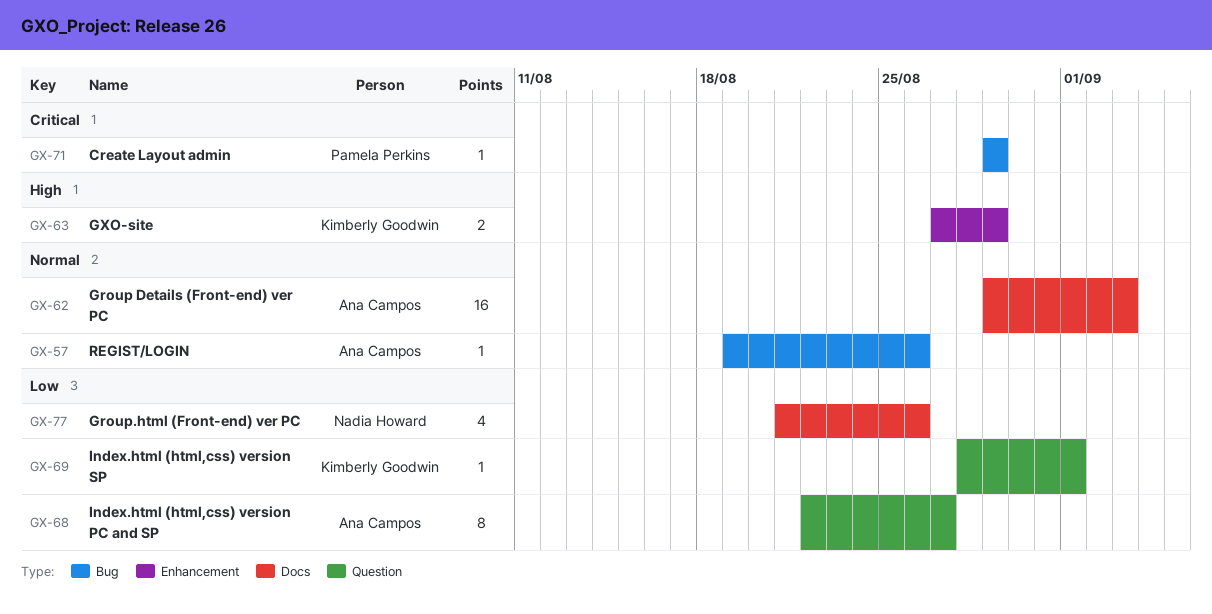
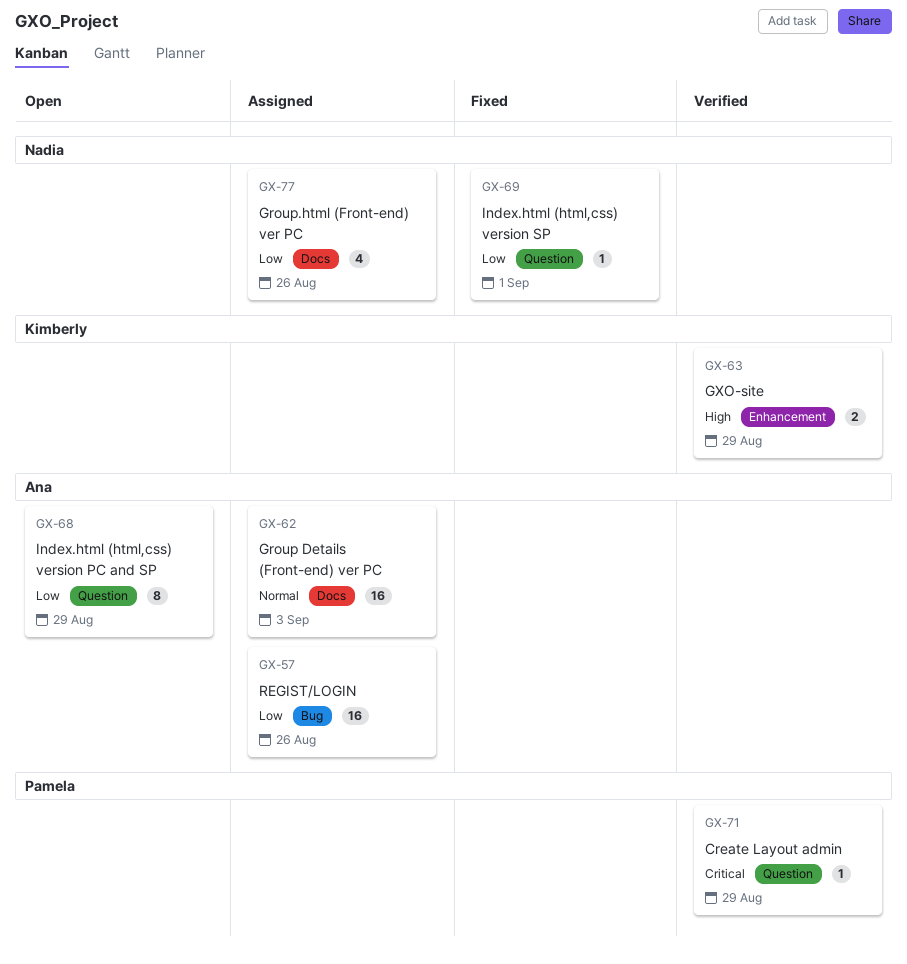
GX-57, priority: Normal -> Low
GX-57, estimate: 1 -> 16
GX-68, due: Aug 27 -> Aug 29
GX-69, owner: Kimberly Goodwin -> Nadia Howard
GX-71, label: Bug -> Question

